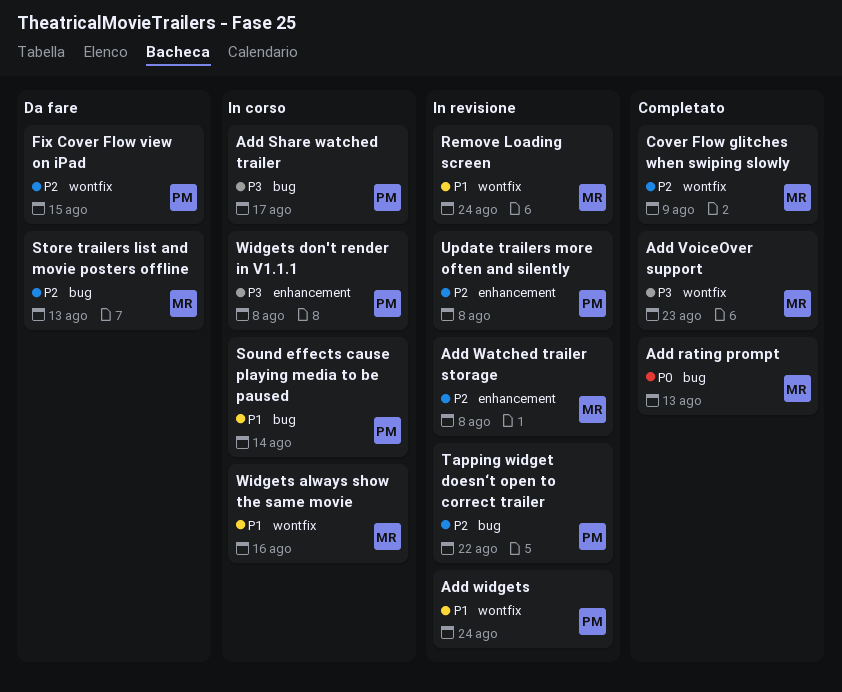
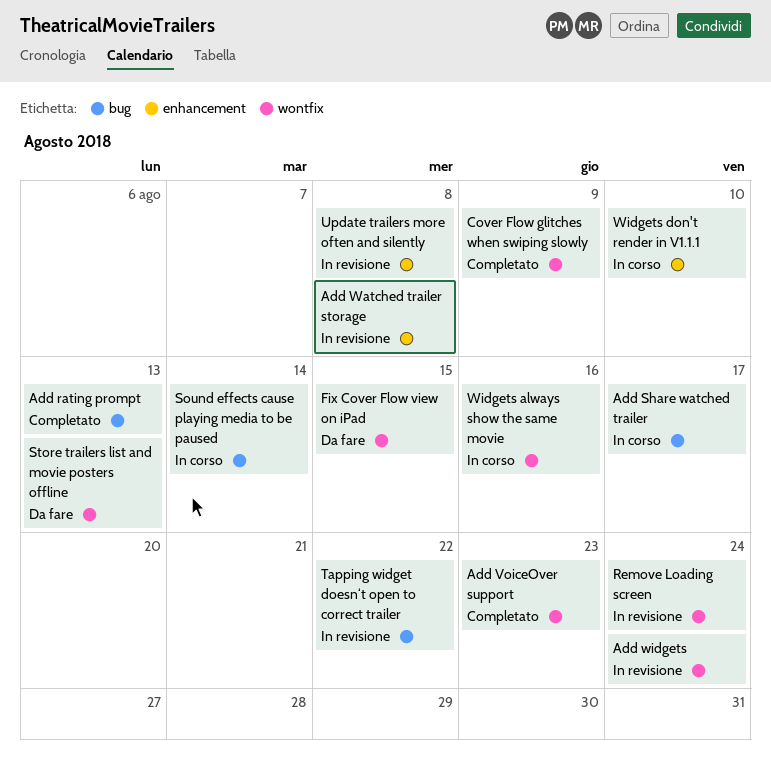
Store trailers list and movie posters offline, label: bug -> wontfix
Widgets don't render in V1.1.1, due: Aug 8 -> Aug 10

